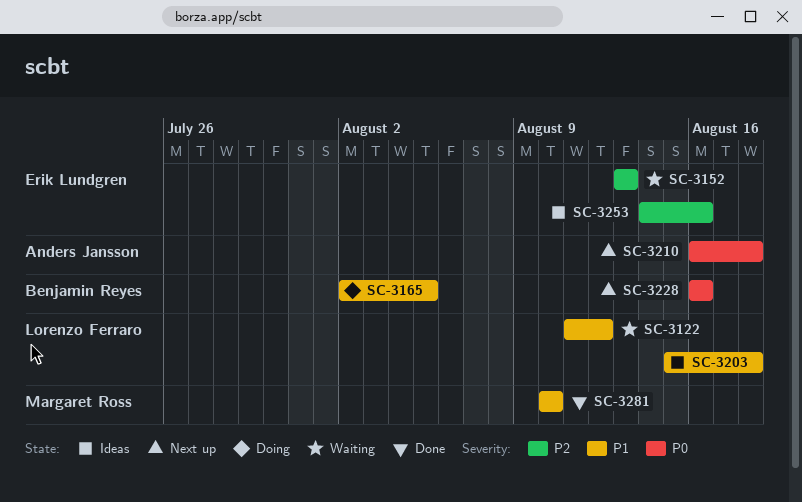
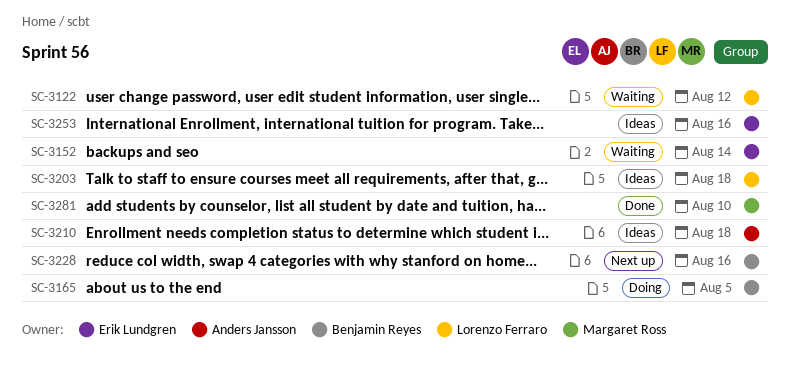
SC-3152, due: Aug 13 -> Aug 14
SC-3210, status: Next up -> Ideas

